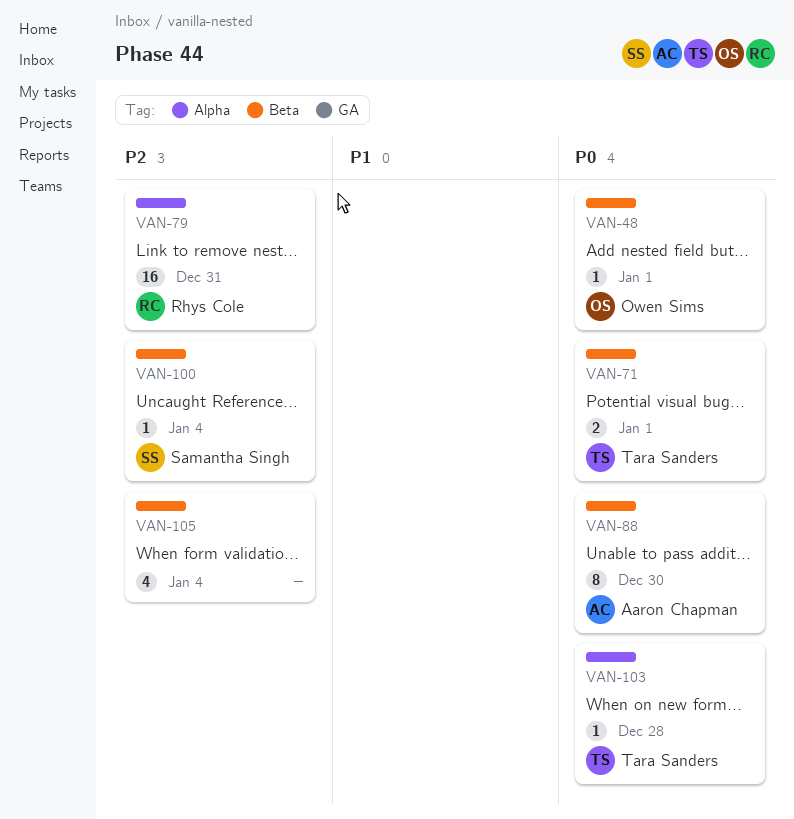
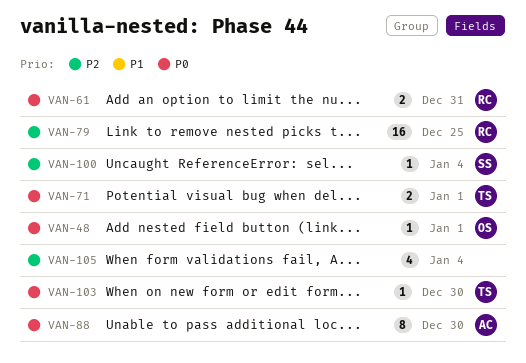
VAN-61: none -> present
VAN-79, due: Dec 31 -> Dec 25
VAN-103, due: Dec 28 -> Dec 30

